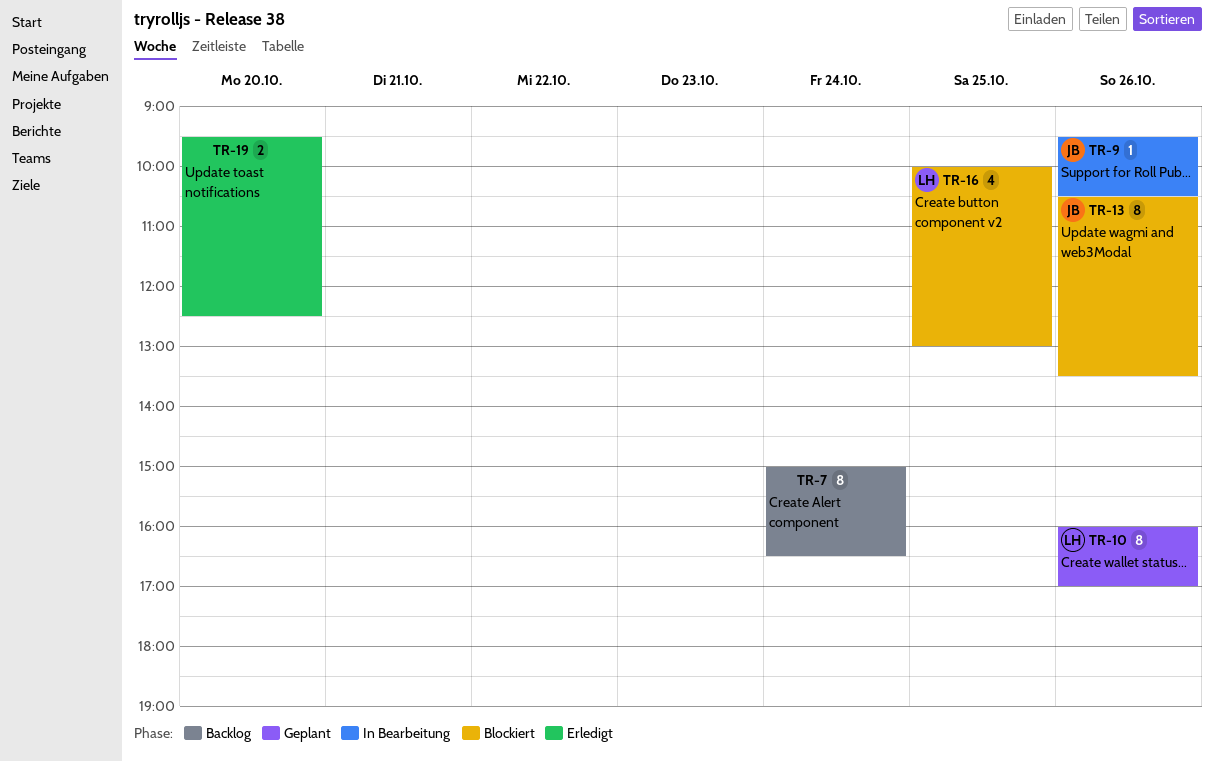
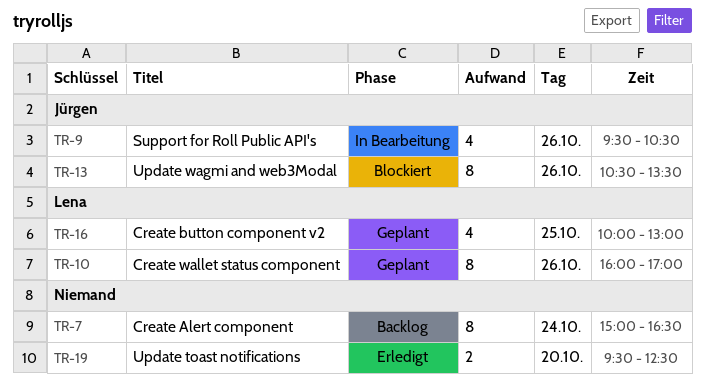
TR-9, estimate: 1 -> 4
TR-16, status: Blockiert -> Geplant

